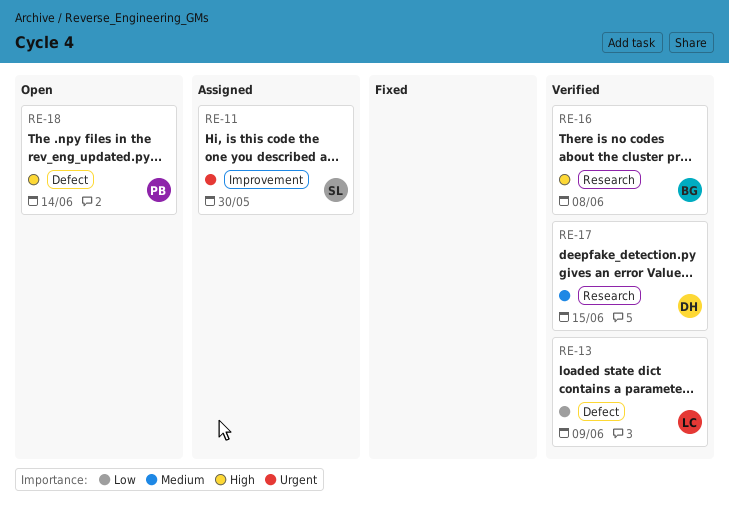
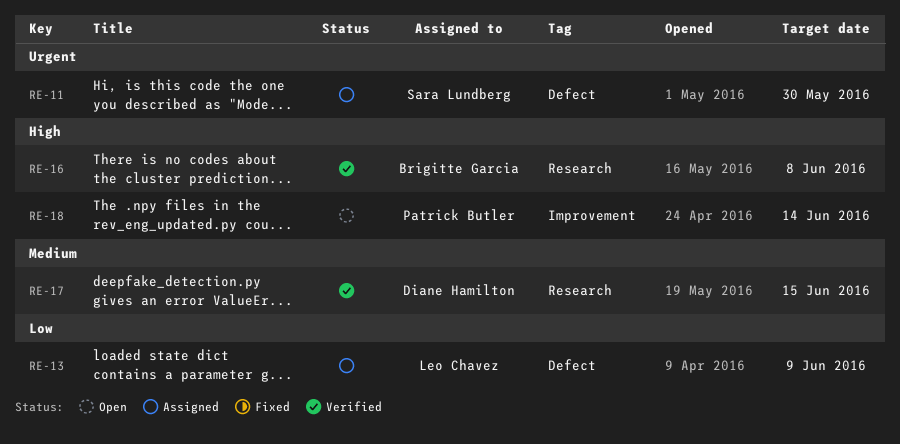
RE-11, label: Improvement -> Defect
RE-13, status: Verified -> Assigned
RE-18, label: Defect -> Improvement

